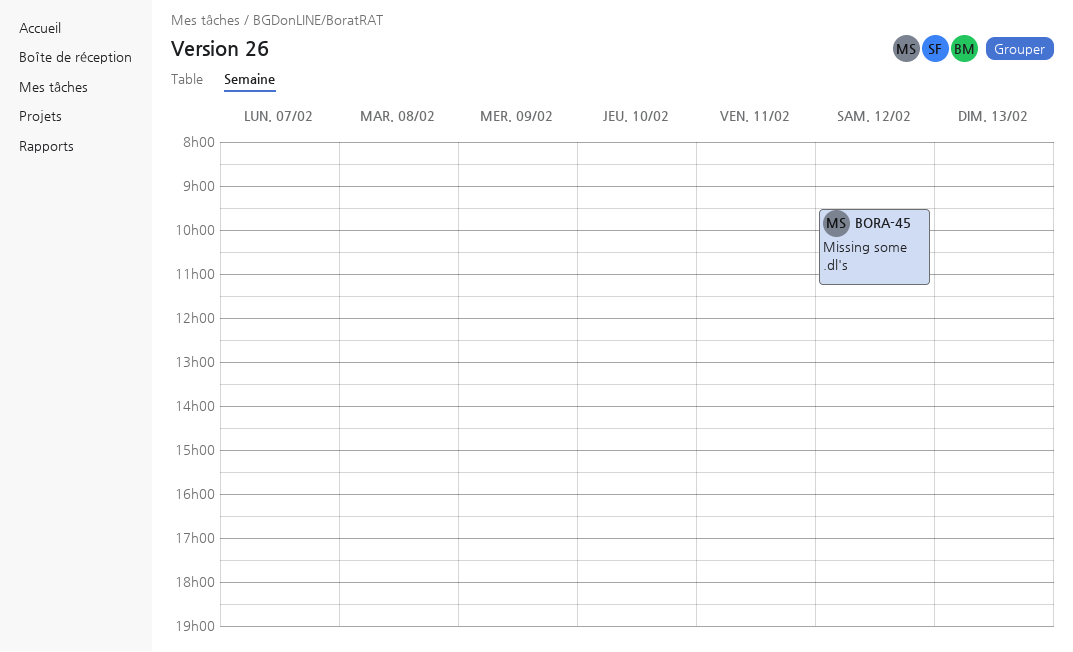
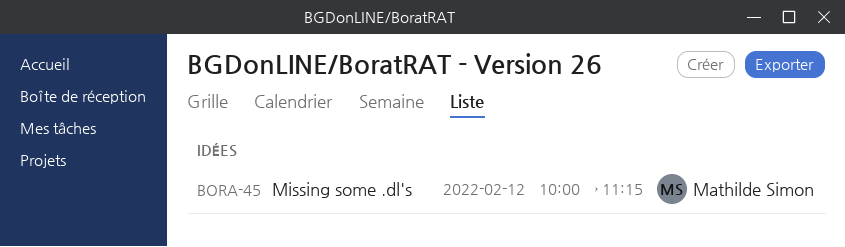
BORA-45, begins: 09:30 -> 10:00

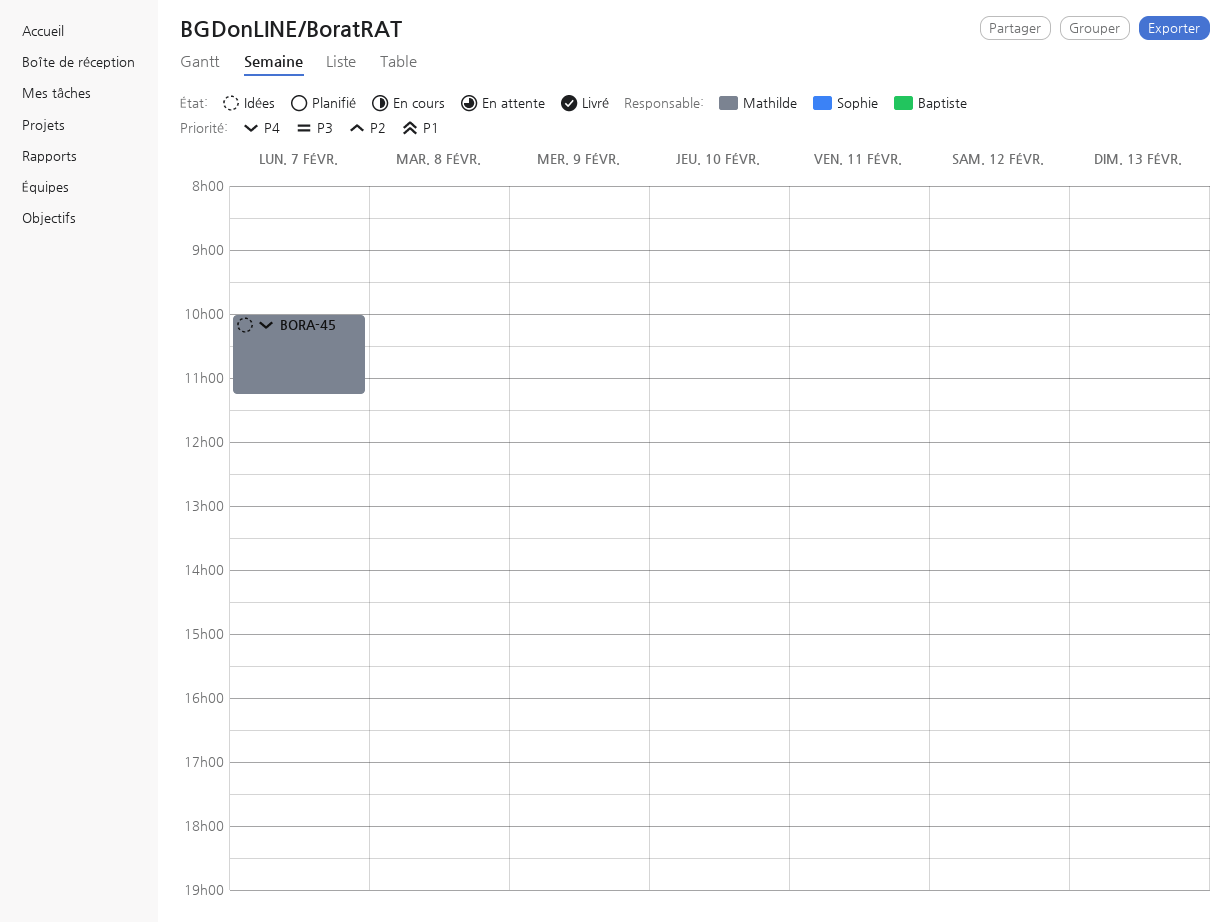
BORA-45, day: Feb 12 -> Feb 7

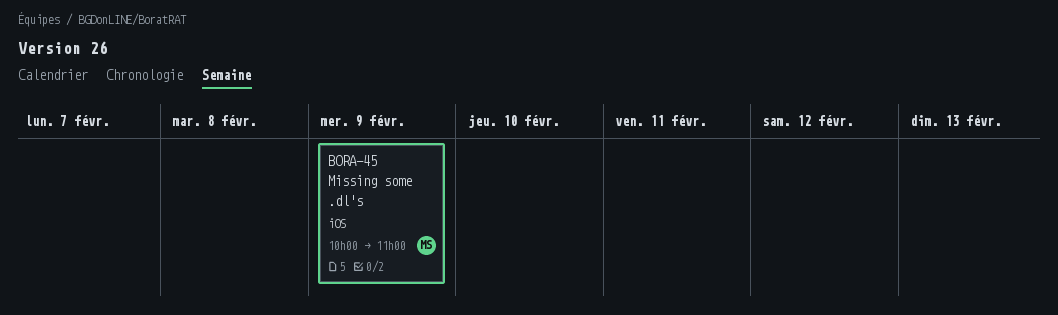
BORA-45, day: Feb 7 -> Feb 9
BORA-45, ends: 11:15 -> 11:00

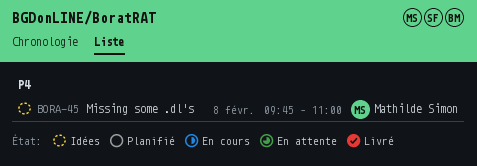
BORA-45, day: Feb 9 -> Feb 8
BORA-45, begins: 10:00 -> 09:45

